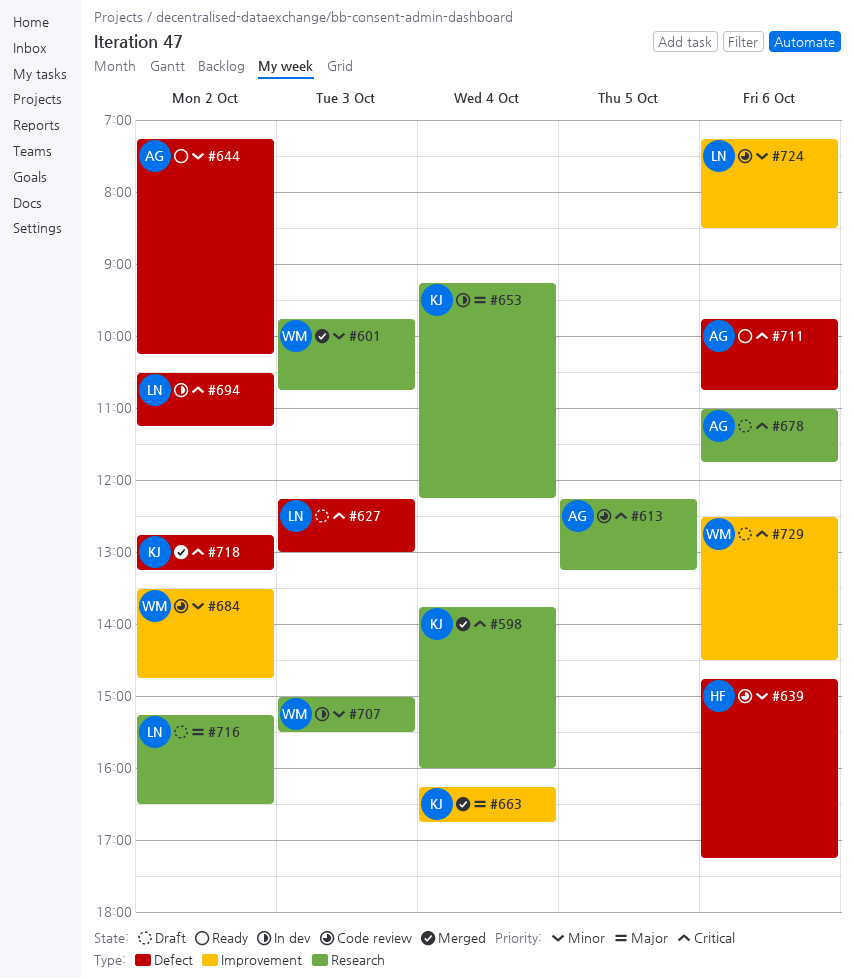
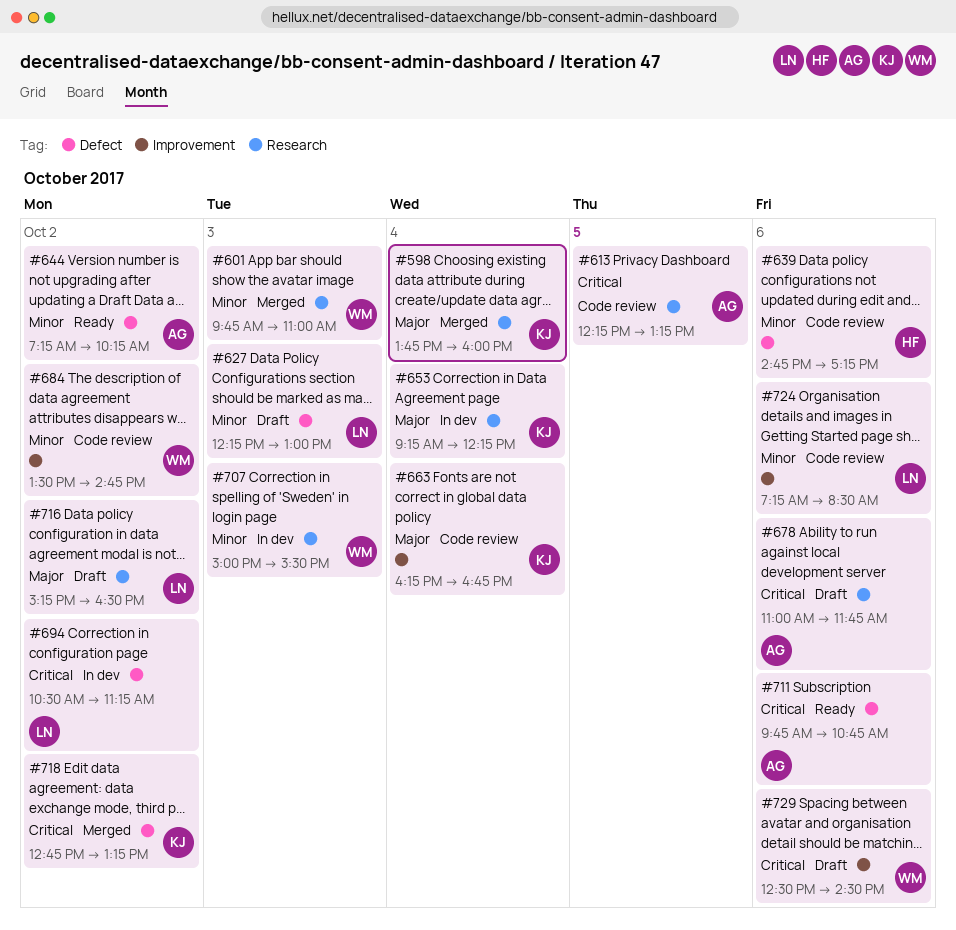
#598, priority: Critical -> Major
#601, ends: 10:45 -> 11:00
#627, priority: Critical -> Minor
#663, status: Merged -> Code review

